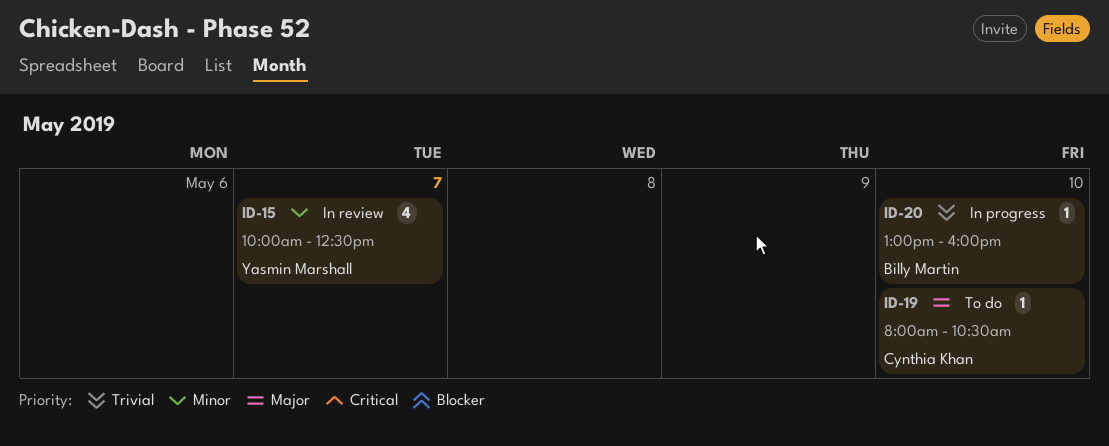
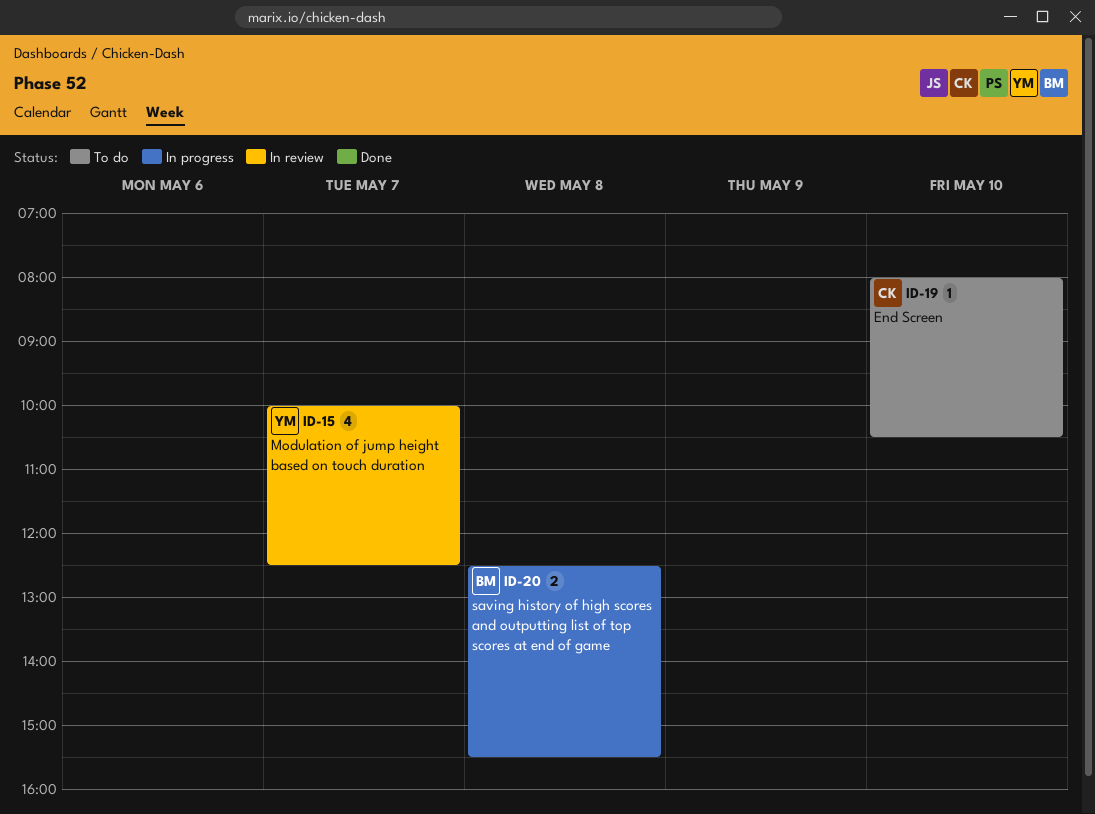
ID-20, estimate: 1 -> 2
ID-20, day: May 10 -> May 8
ID-20, begins: 13:00 -> 12:30
ID-20, ends: 16:00 -> 15:30

